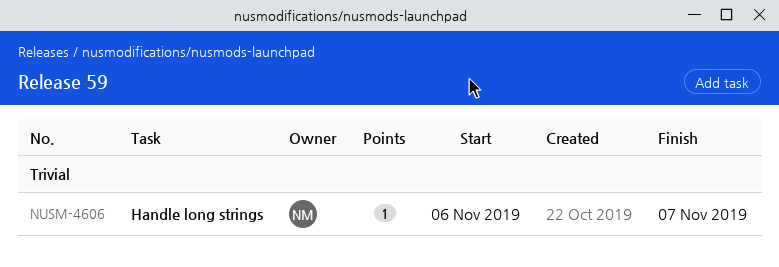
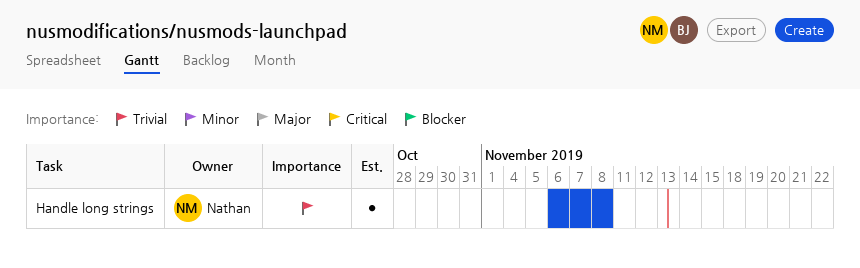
Handle long strings, due: Nov 7 -> Nov 8

